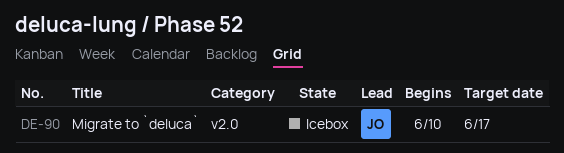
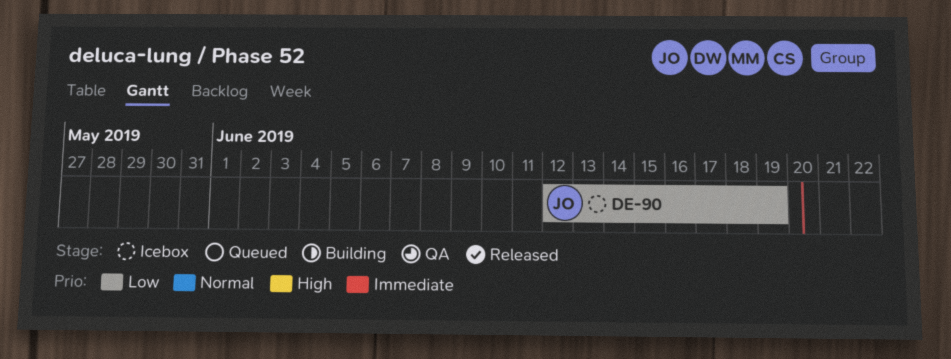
DE-90, start: Jun 10 -> Jun 12
DE-90, due: Jun 17 -> Jun 19

